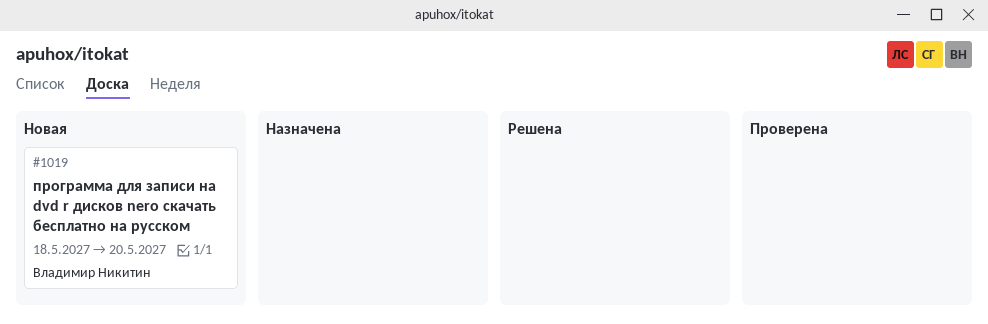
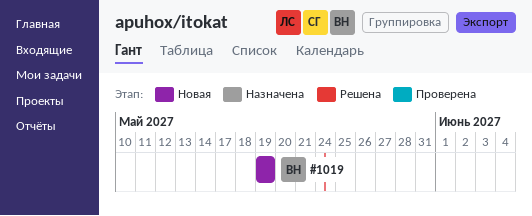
#1019, start: May 18 -> May 19
#1019, due: May 20 -> May 19

